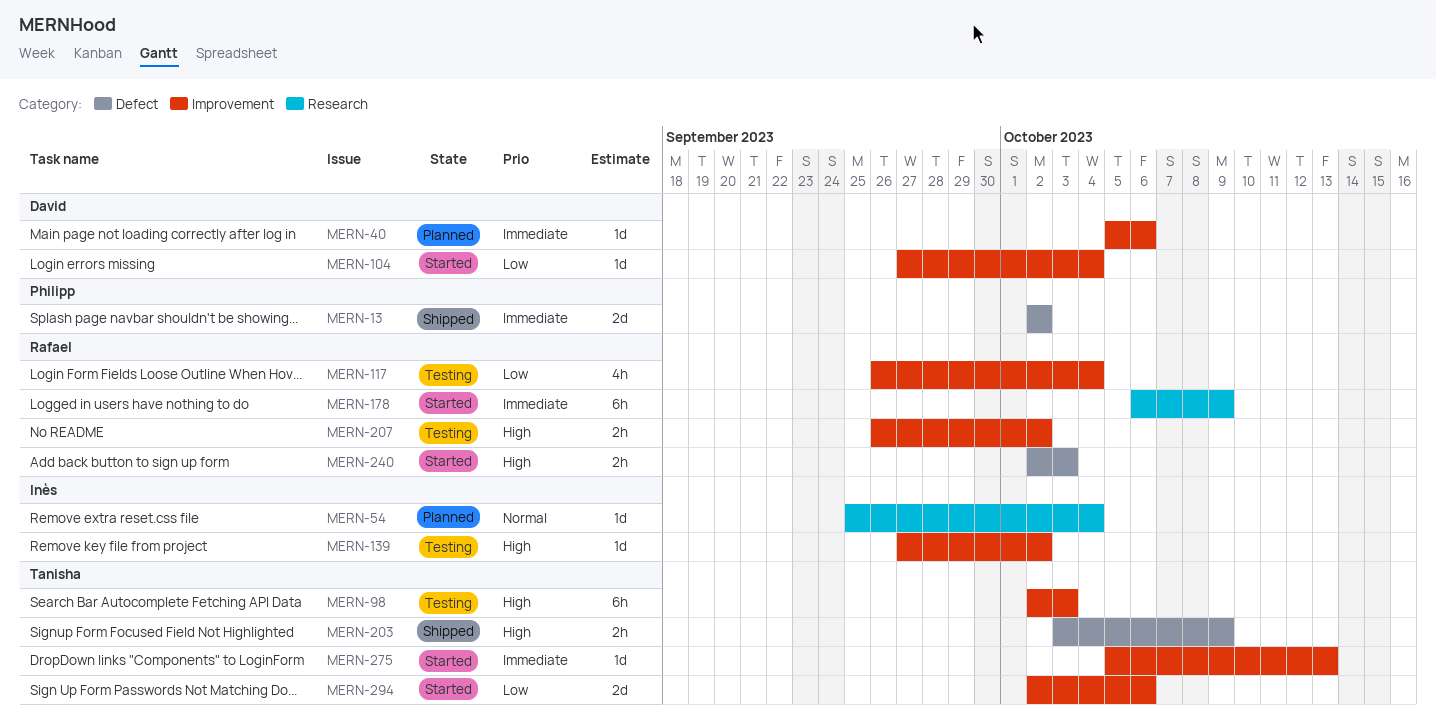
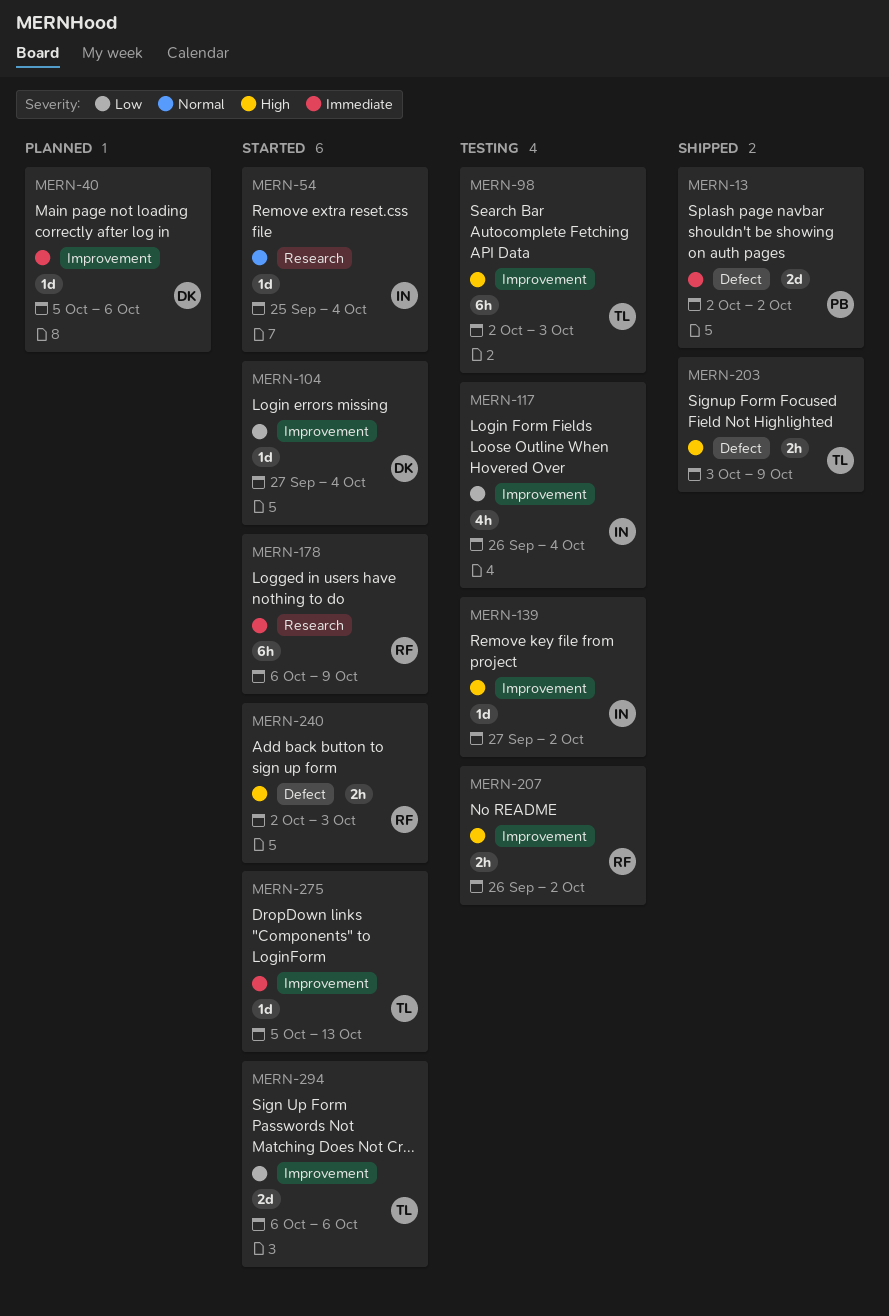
MERN-54, status: Planned -> Started
MERN-117, owner: Rafael -> Inès
MERN-294, start: Oct 2 -> Oct 6

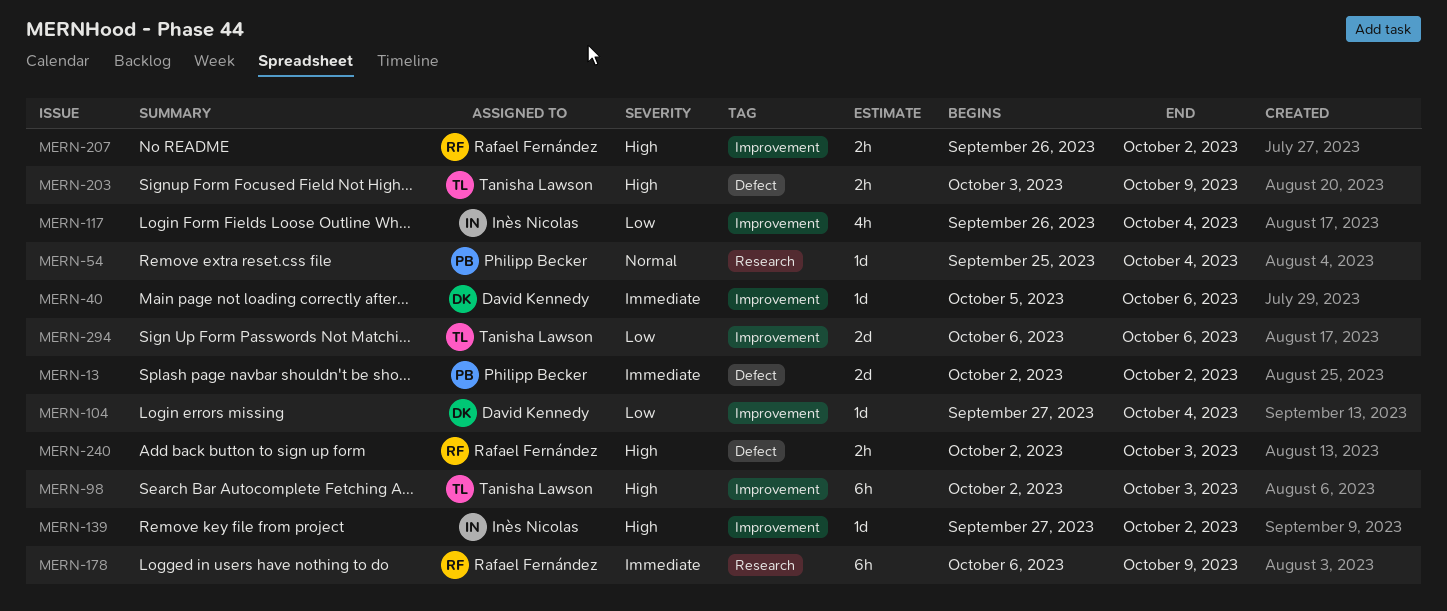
MERN-54, owner: Inès Nicolas -> Philipp Becker
MERN-275: present -> none

